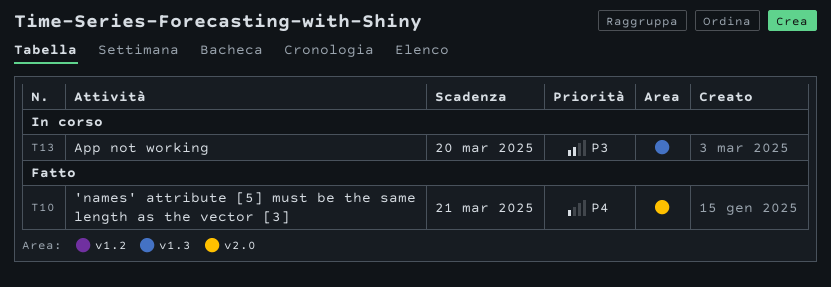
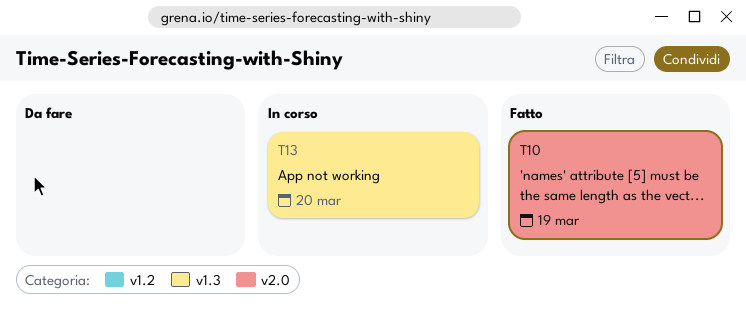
T10, due: Mar 21 -> Mar 19

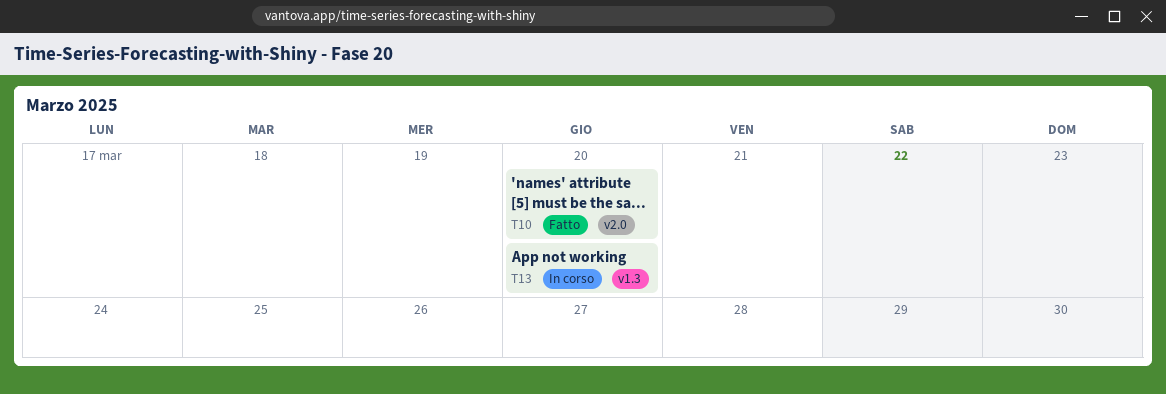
T10, due: Mar 19 -> Mar 20

